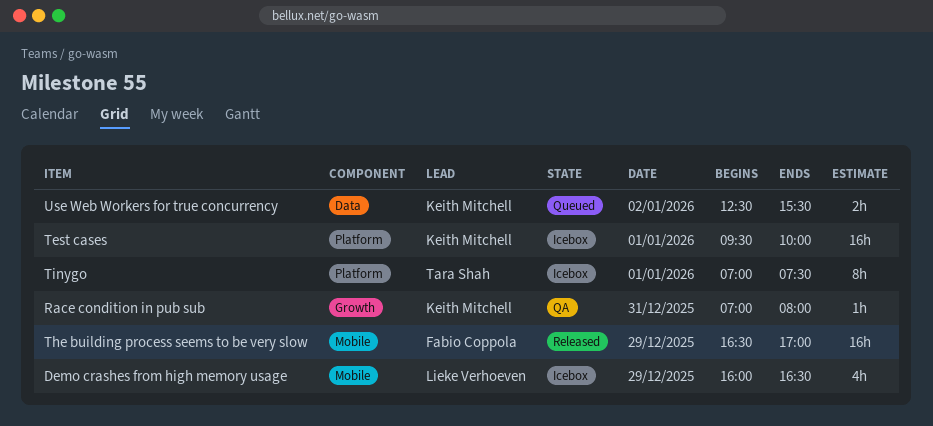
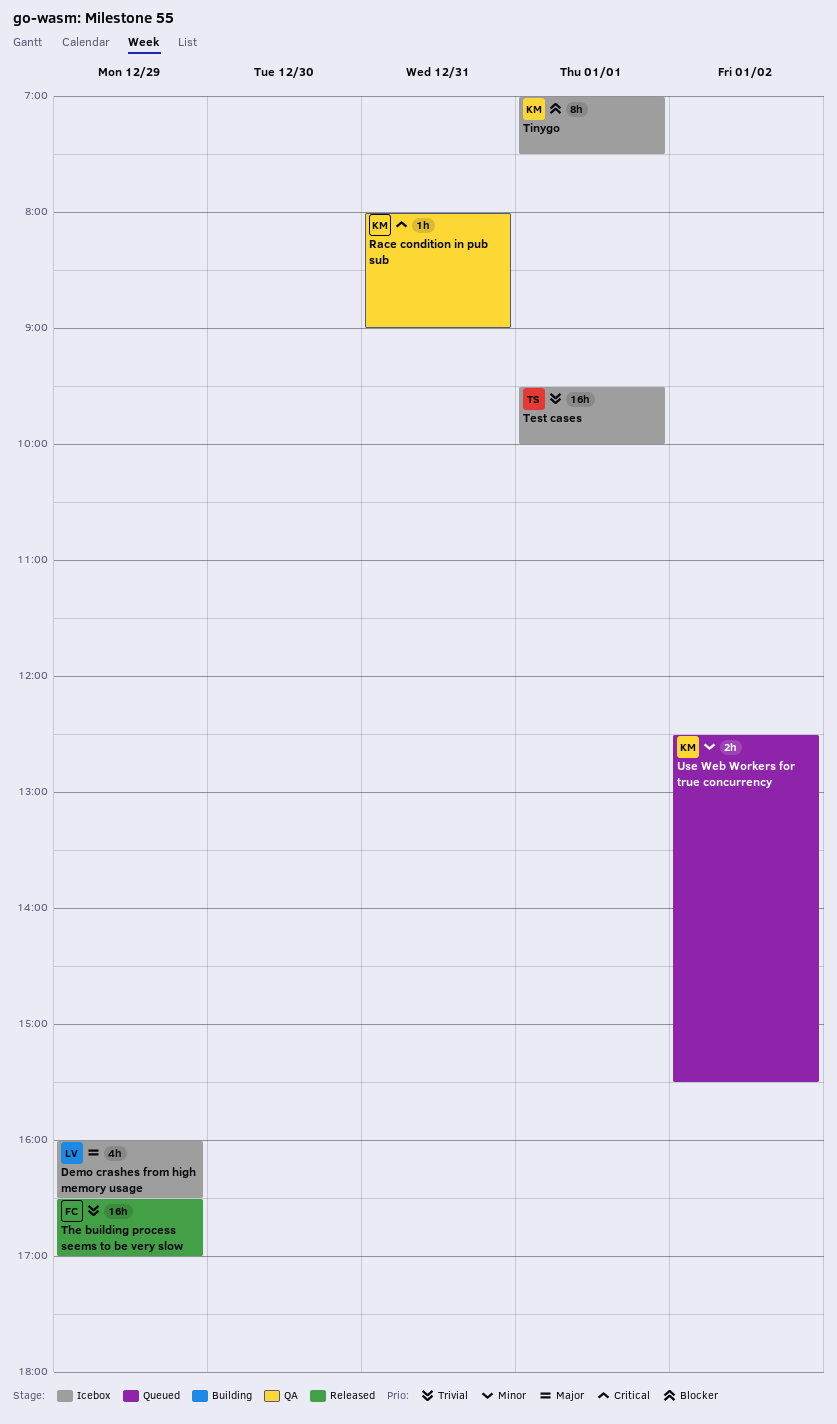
Race condition in pub sub, begins: 07:00 -> 08:00
Race condition in pub sub, ends: 08:00 -> 09:00
Test cases, owner: Keith Mitchell -> Tara Shah
Tinygo, owner: Tara Shah -> Keith Mitchell

